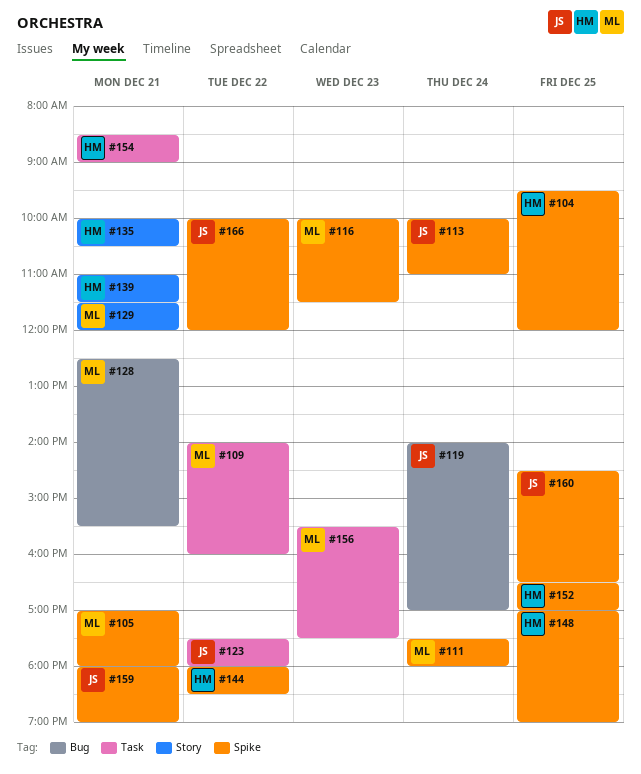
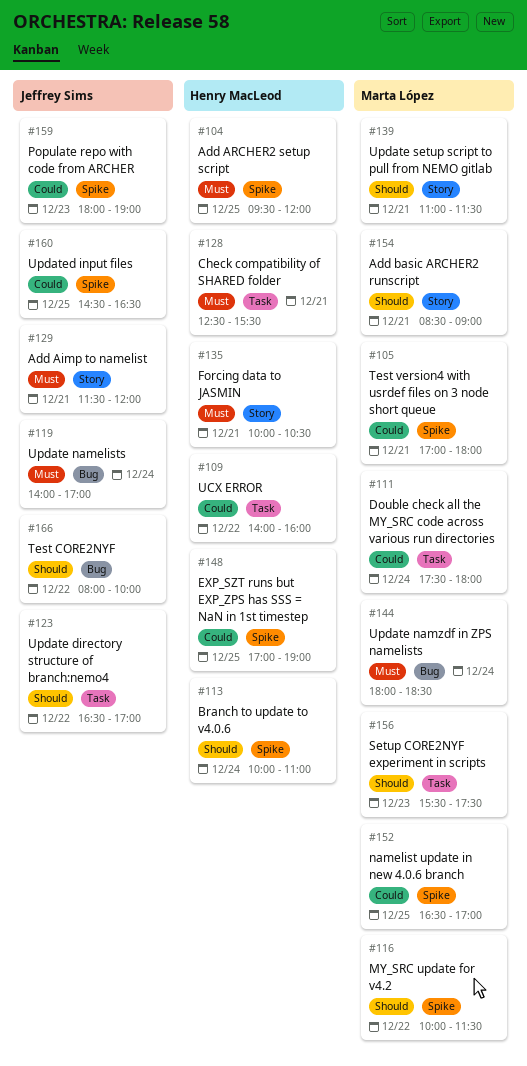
#109, owner: Marta López -> Henry MacLeod
#111, label: Spike -> Task
#113, owner: Jeffrey Sims -> Henry MacLeod
#116, day: Dec 23 -> Dec 22
#123, begins: 17:30 -> 16:30
#123, ends: 18:00 -> 17:00
#128, owner: Marta López -> Henry MacLeod
#128, label: Bug -> Task
#129, owner: Marta López -> Jeffrey Sims
#139, owner: Henry MacLeod -> Marta López
#144, owner: Henry MacLeod -> Marta López
#144, label: Spike -> Bug
#144, day: Dec 22 -> Dec 24
#152, owner: Henry MacLeod -> Marta López
#154, owner: Henry MacLeod -> Marta López
#154, label: Task -> Story
#159, day: Dec 21 -> Dec 23
#166, label: Spike -> Bug
#166, begins: 10:00 -> 08:00
#166, ends: 12:00 -> 10:00

